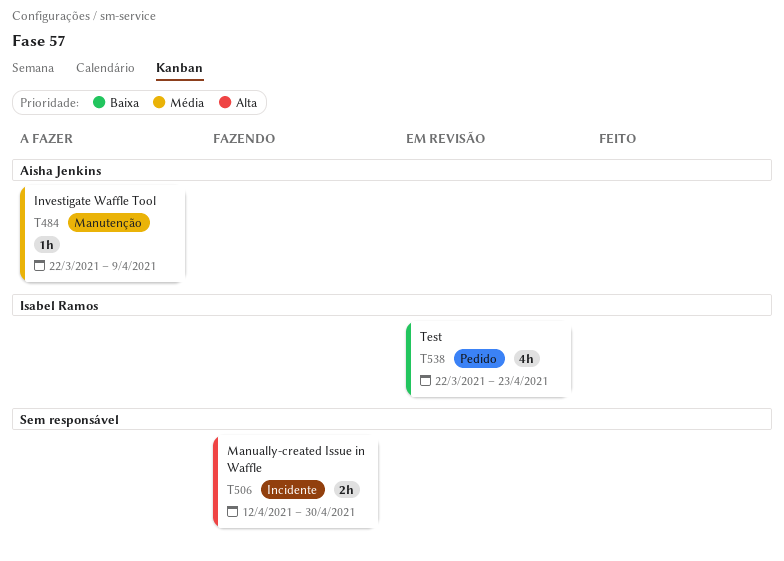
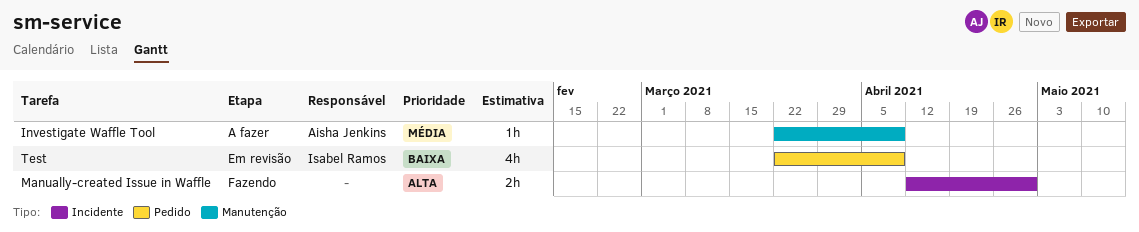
Test, due: Apr 23 -> Apr 9

